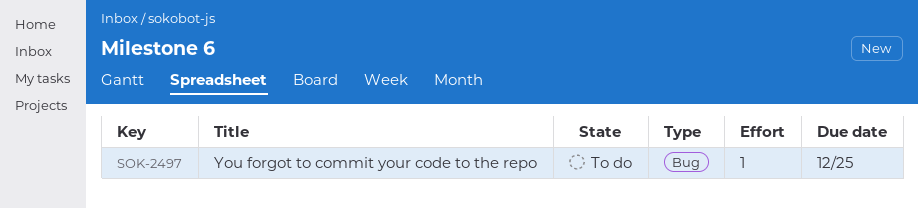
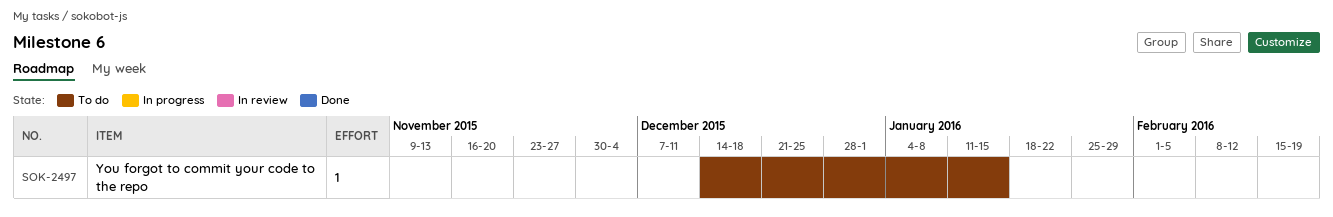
SOK-2497, due: Dec 25 -> Jan 15

